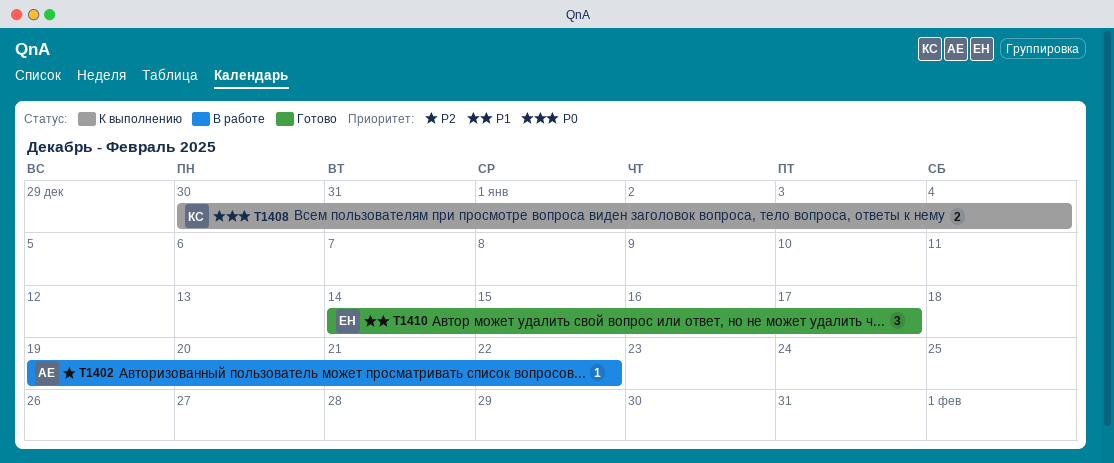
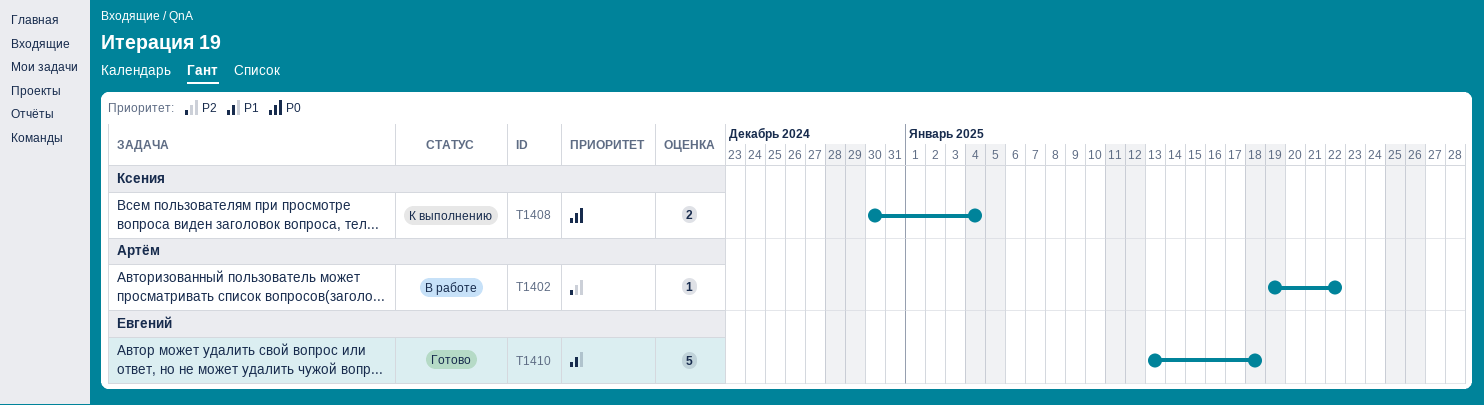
T1410, estimate: 3 -> 5
T1410, start: Jan 14 -> Jan 13
T1410, due: Jan 17 -> Jan 18

